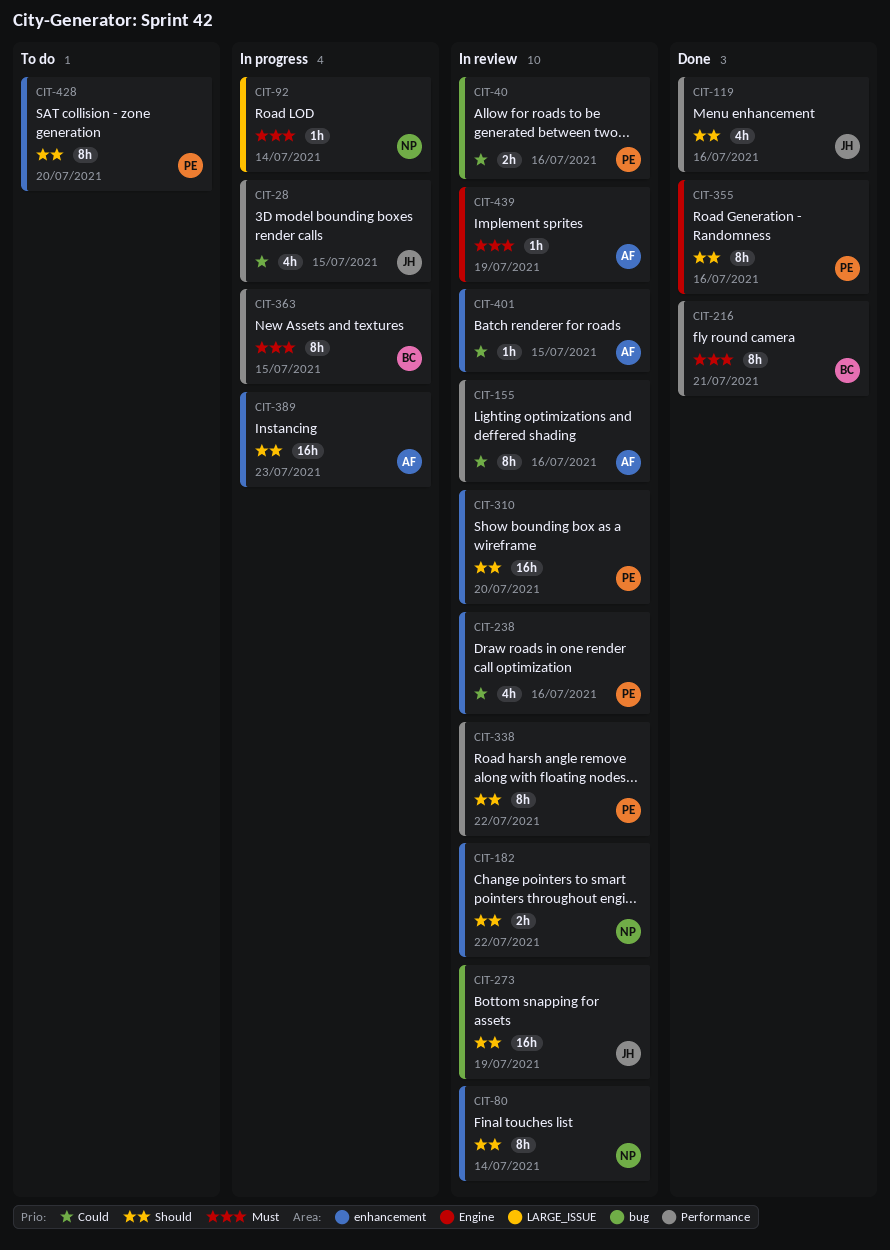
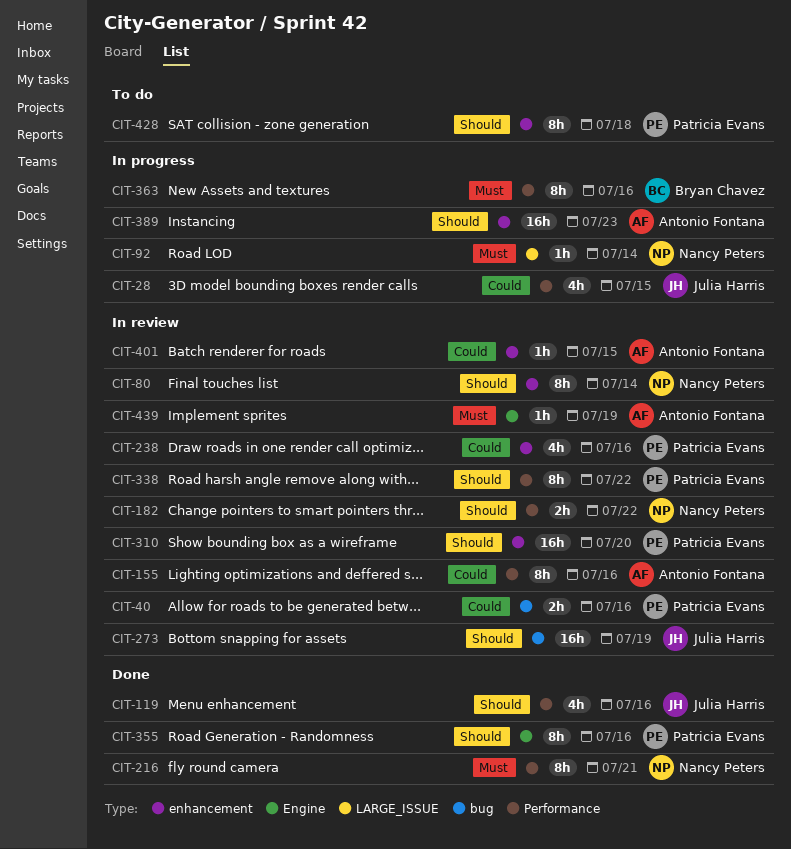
CIT-182, label: enhancement -> Performance
CIT-216, owner: Bryan Chavez -> Nancy Peters
CIT-363, due: Jul 15 -> Jul 16
CIT-428, due: Jul 20 -> Jul 18

